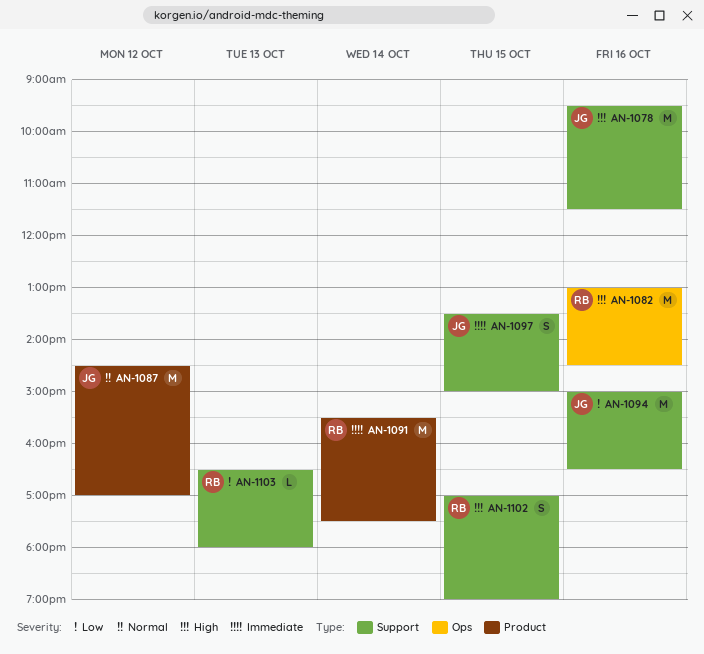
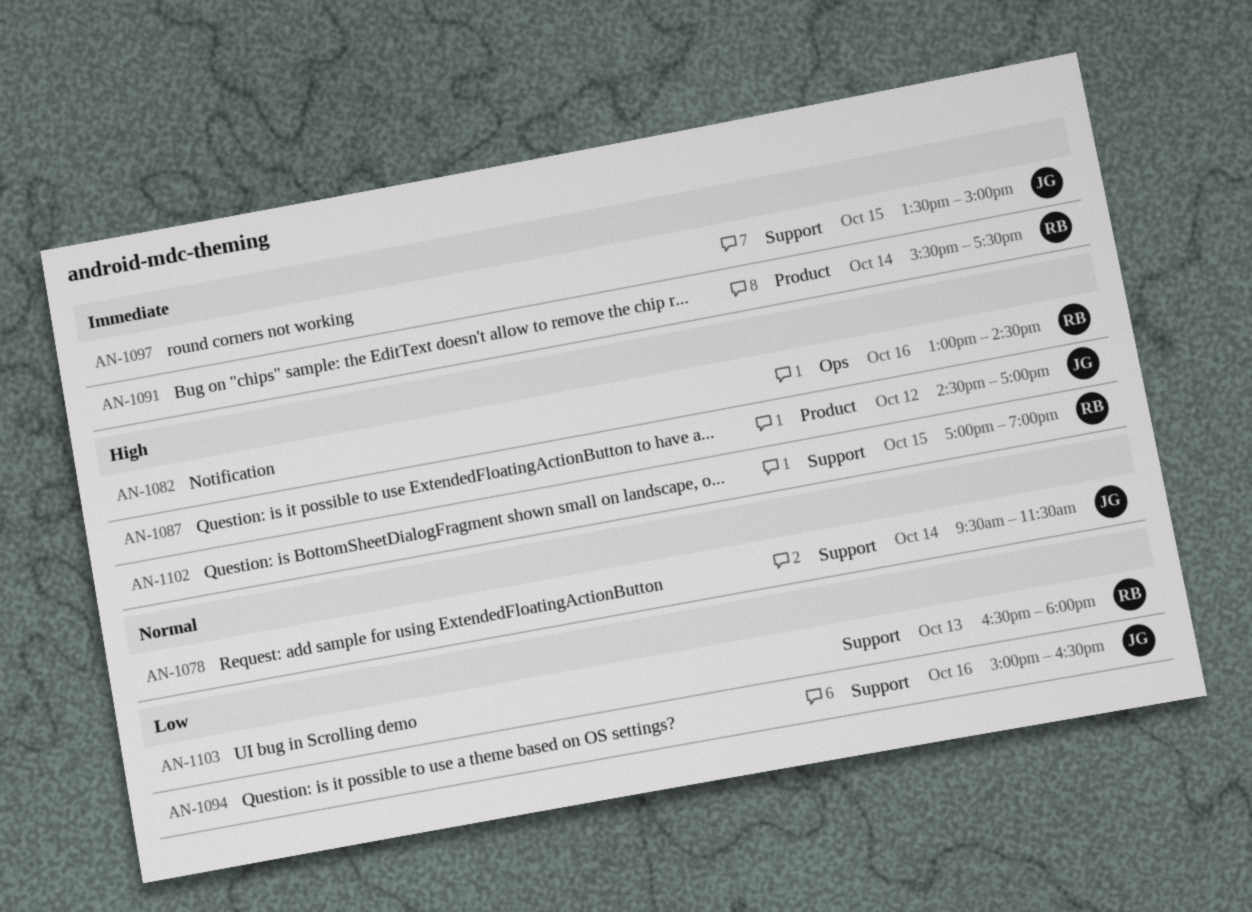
AN-1078, priority: High -> Normal
AN-1078, day: Oct 16 -> Oct 14
AN-1087, priority: Normal -> High

